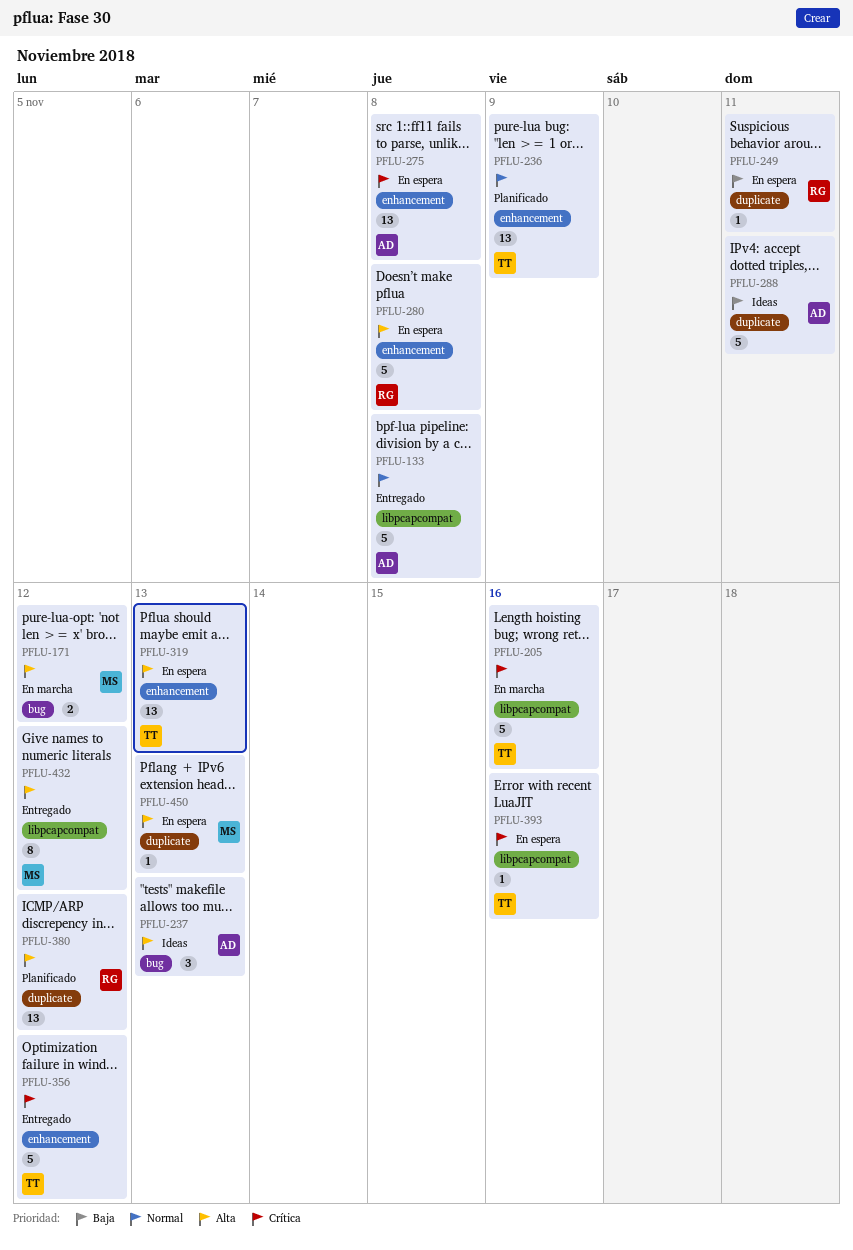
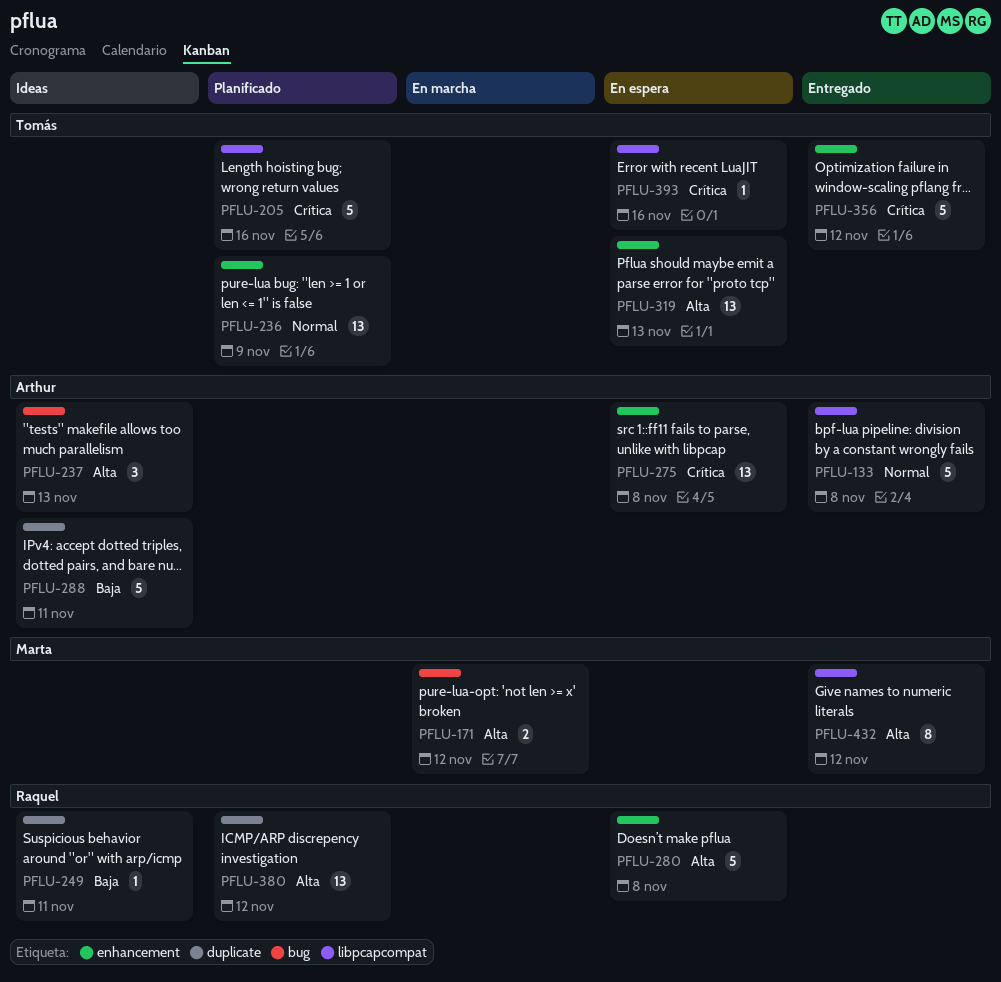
PFLU-205, status: En marcha -> Planificado
PFLU-249, status: En espera -> Ideas
PFLU-450: present -> none

